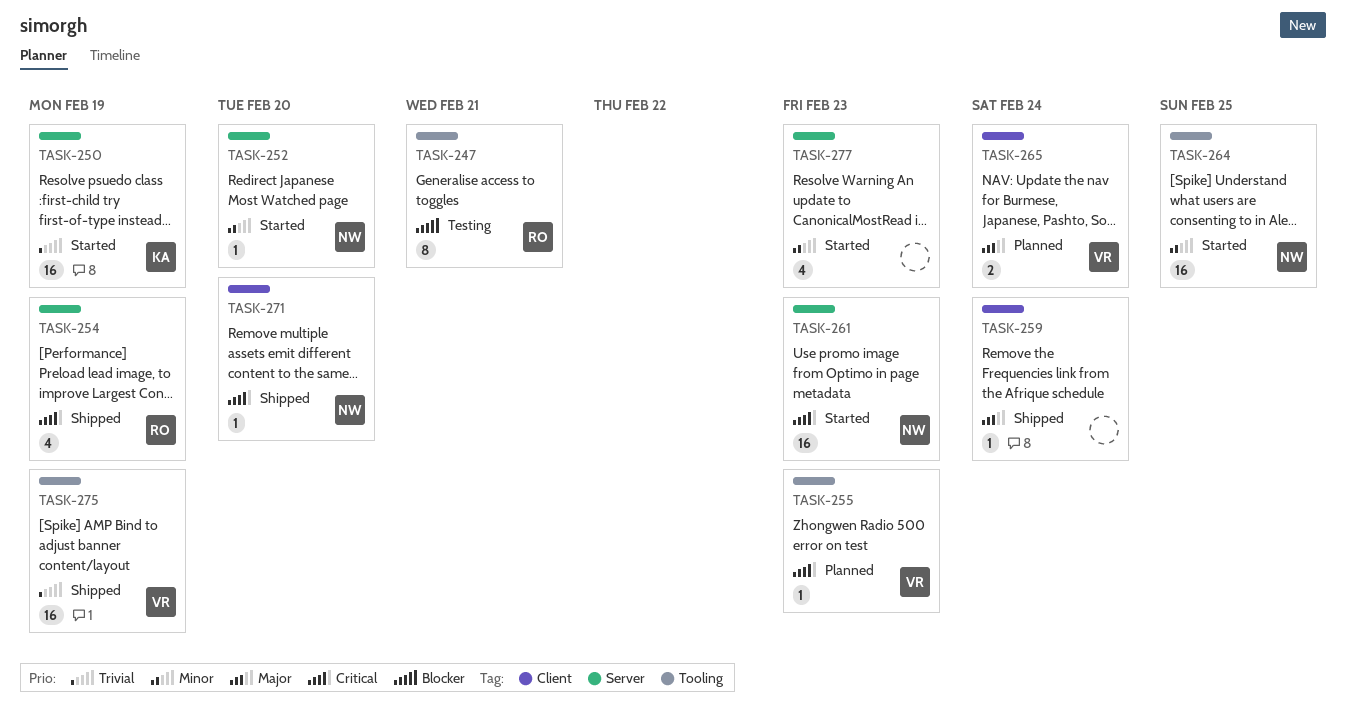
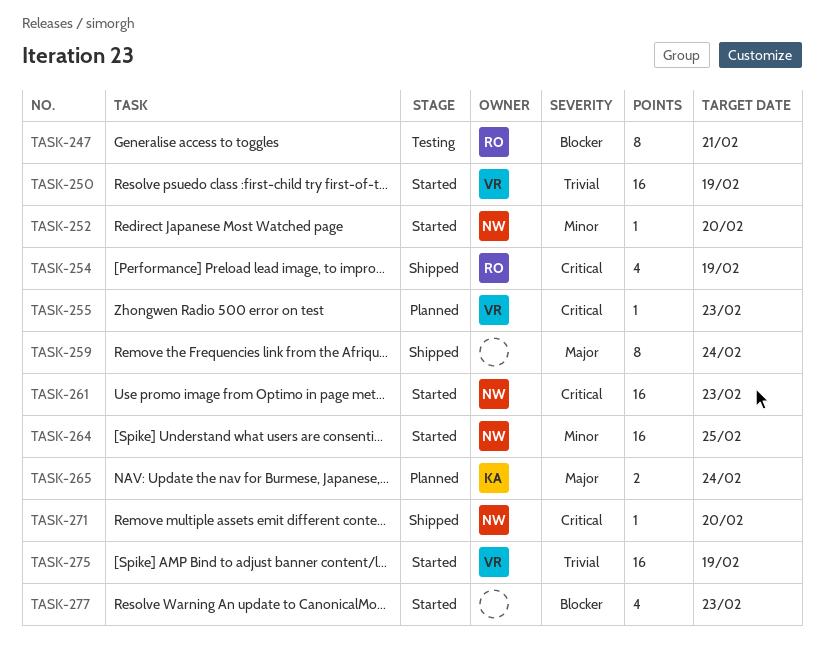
TASK-250, owner: KA -> VR
TASK-259, estimate: 1 -> 8
TASK-265, owner: VR -> KA
TASK-275, status: Shipped -> Started
TASK-277, priority: Minor -> Blocker

